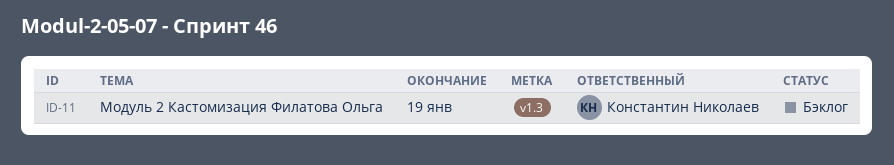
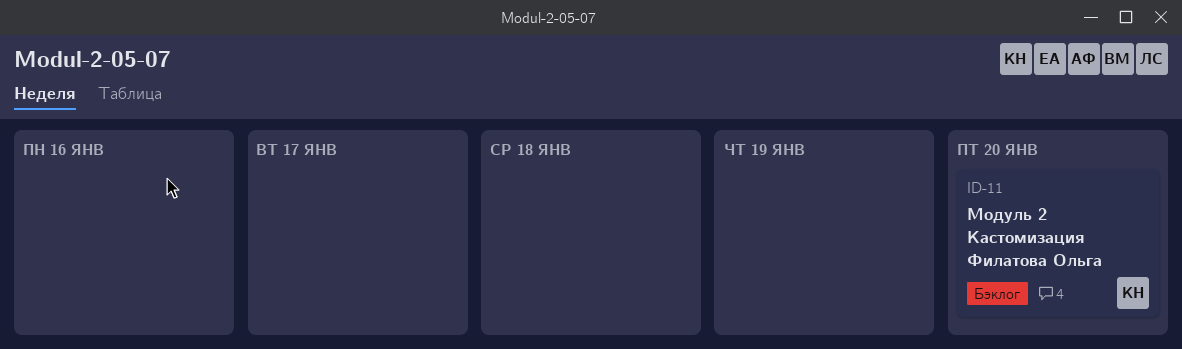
ID-11, due: Jan 19 -> Jan 20

